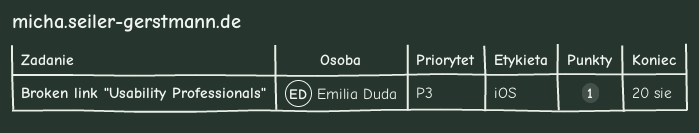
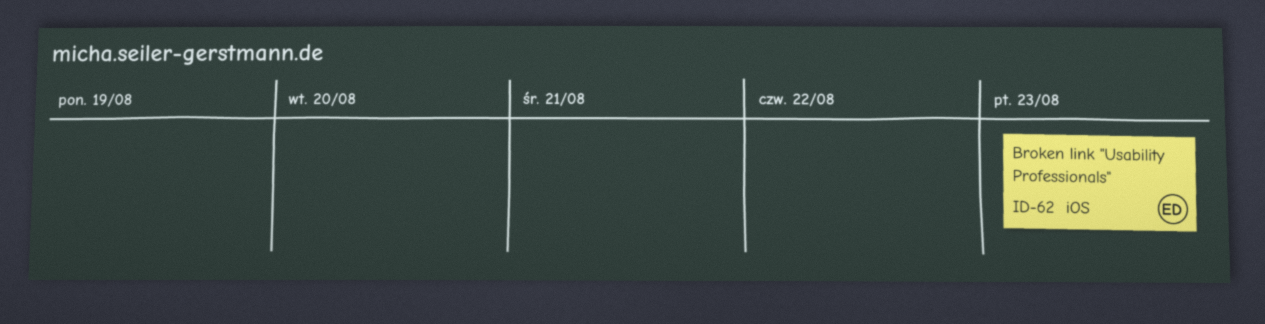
Broken link "Usability Professionals", due: Aug 20 -> Aug 23

